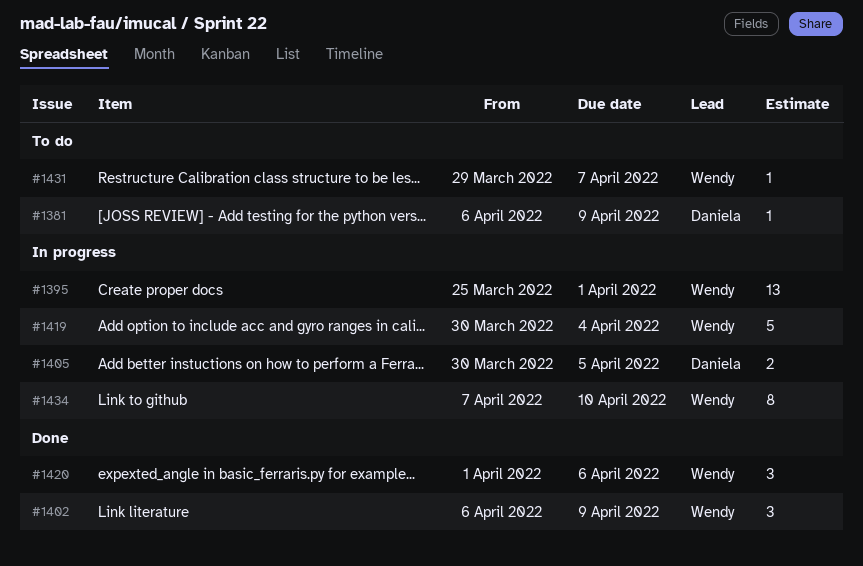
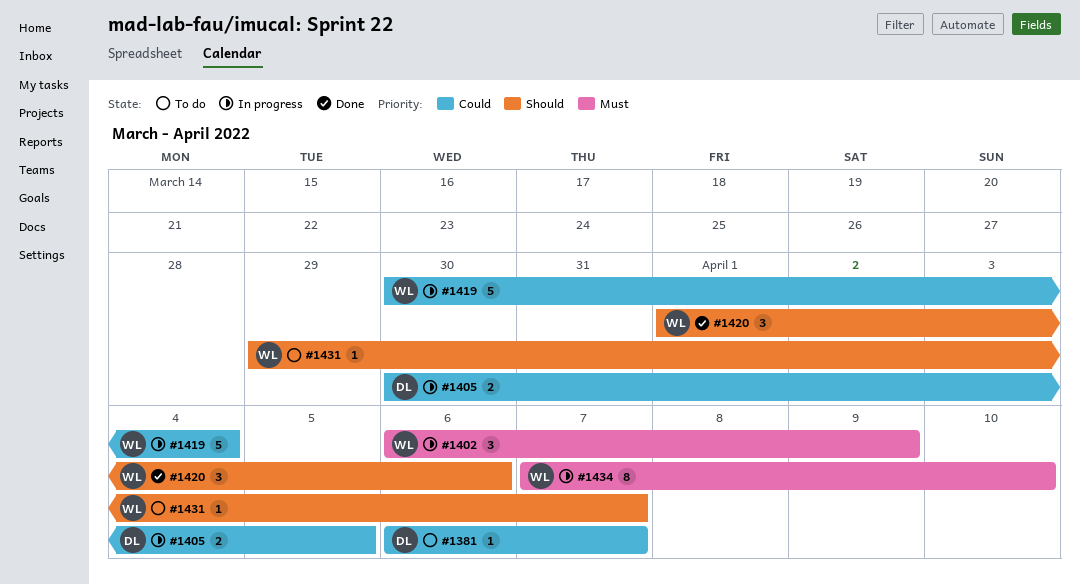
#1381, due: Apr 9 -> Apr 7
#1395: present -> none
#1402, status: Done -> In progress

